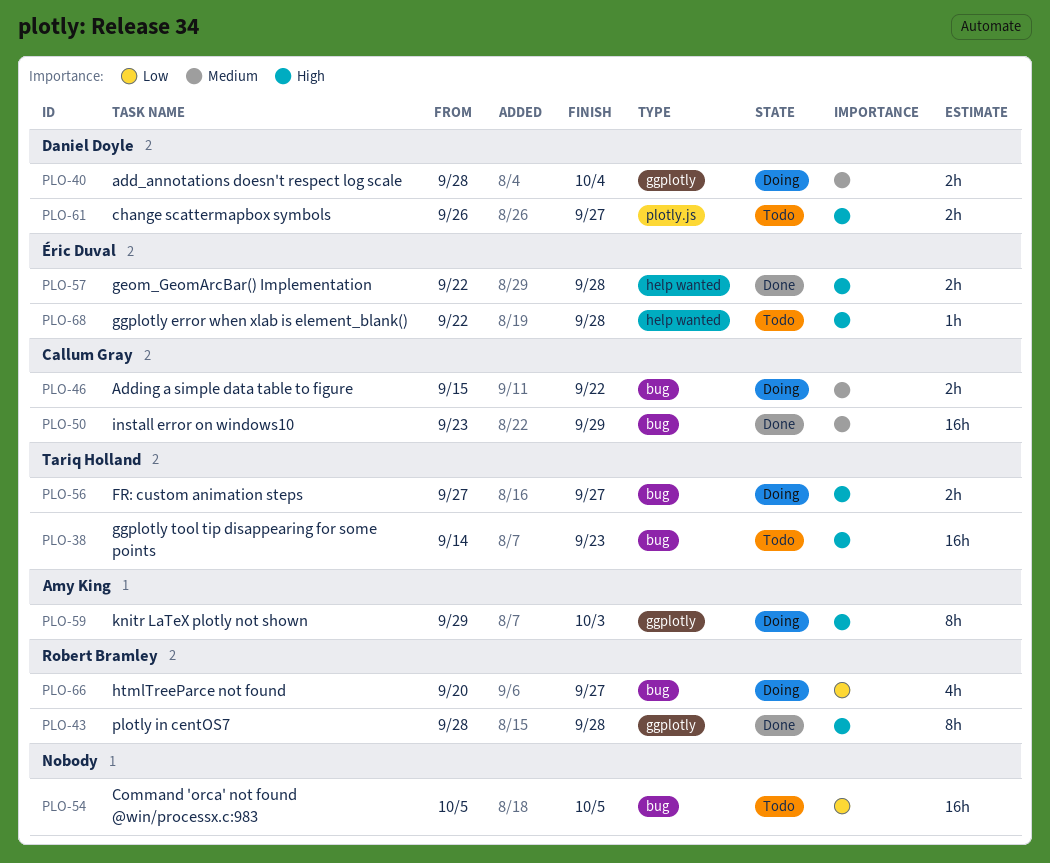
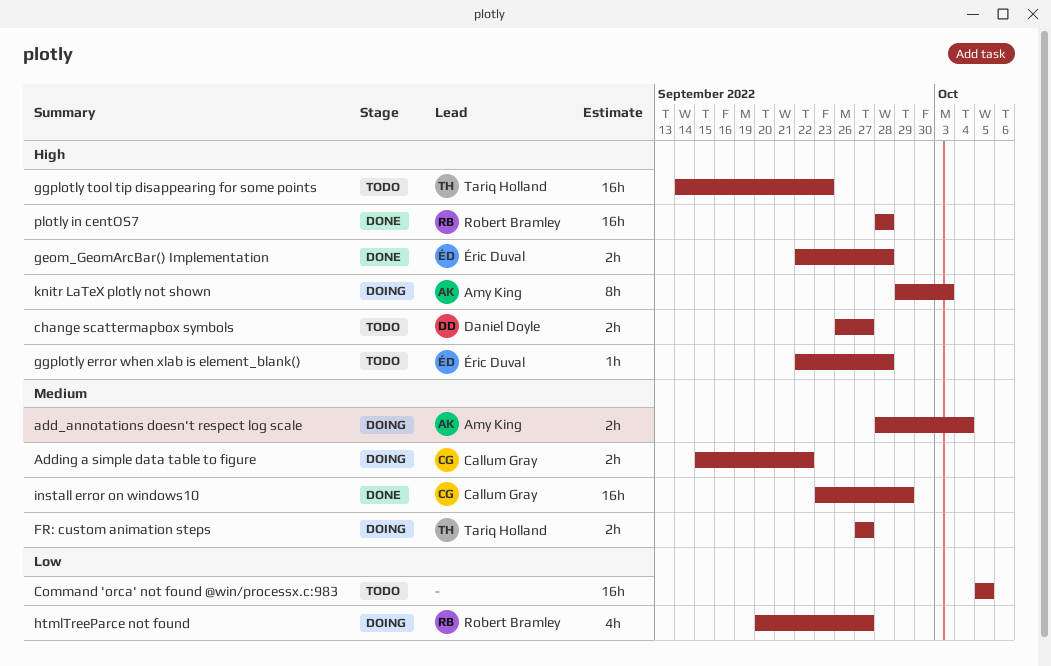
add_annotations doesn't respect log scale, owner: Daniel Doyle -> Amy King
FR: custom animation steps, priority: High -> Medium
plotly in centOS7, estimate: 8h -> 16h

